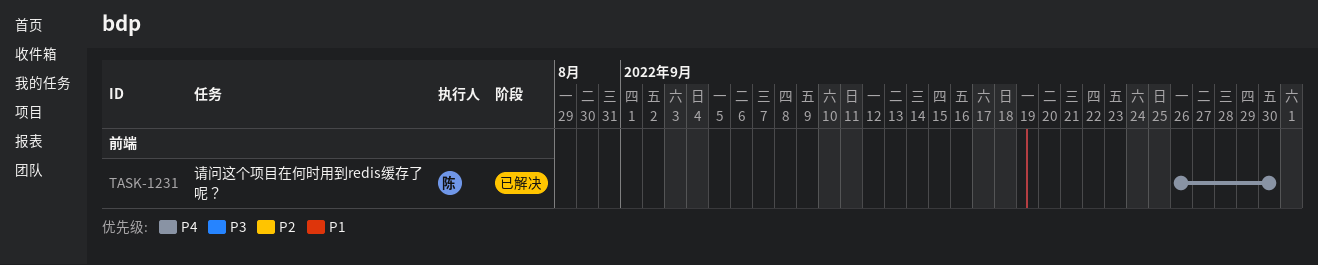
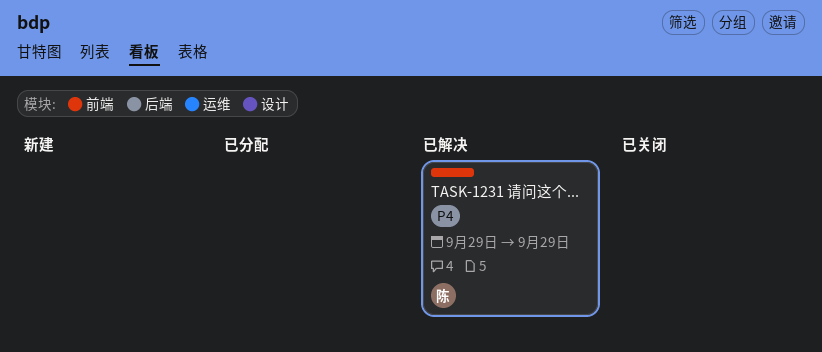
TASK-1231, start: Sep 26 -> Sep 29
TASK-1231, due: Sep 30 -> Sep 29

